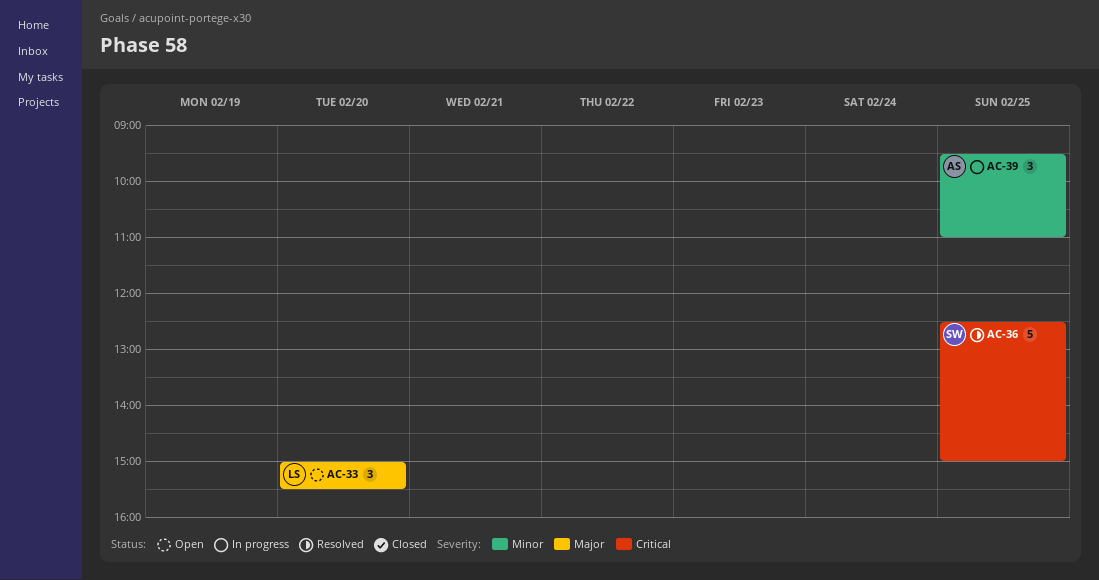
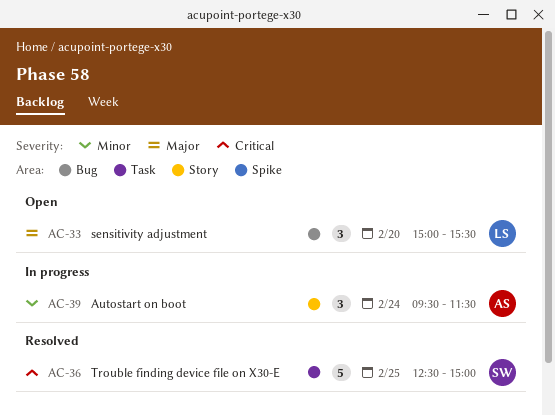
AC-39, day: Feb 25 -> Feb 24
AC-39, ends: 11:00 -> 11:30

